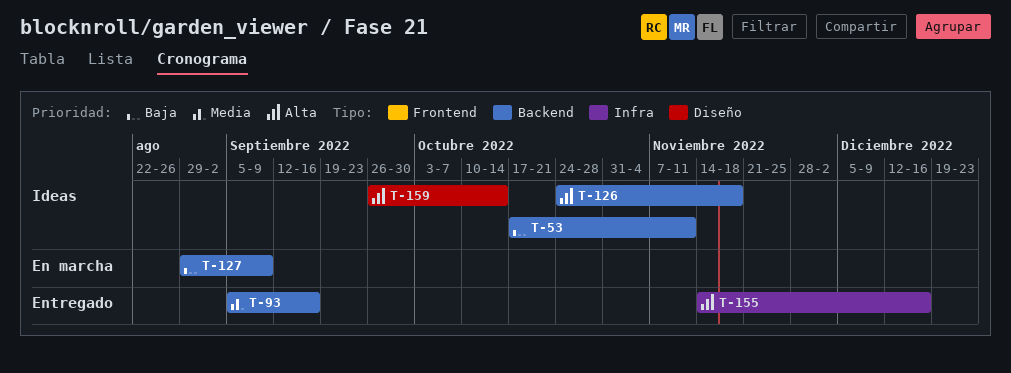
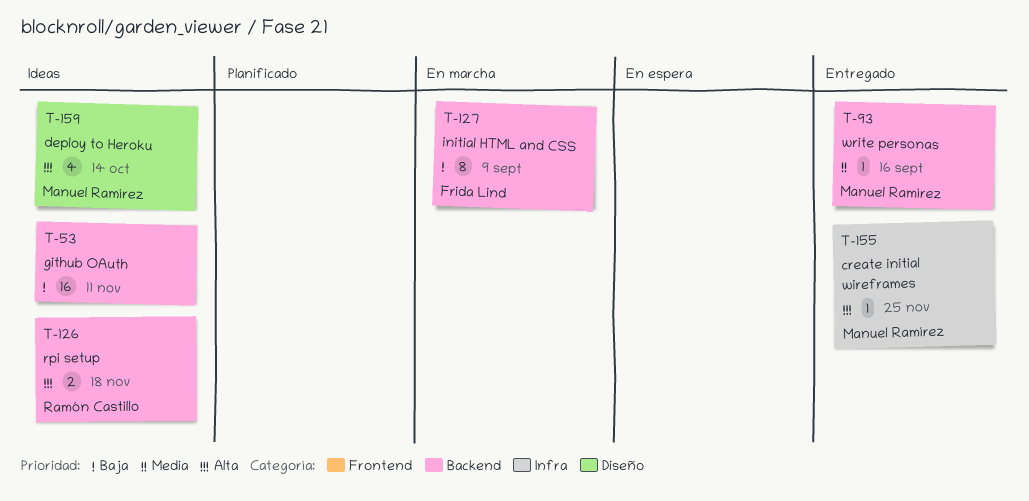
T-155, due: Dec 16 -> Nov 25

